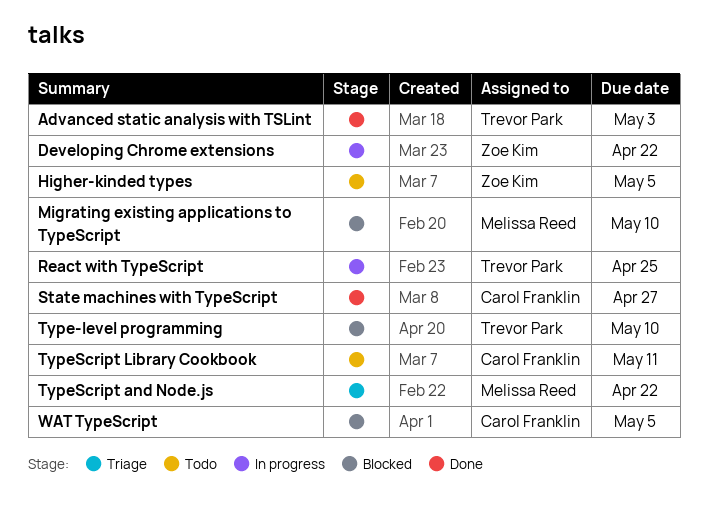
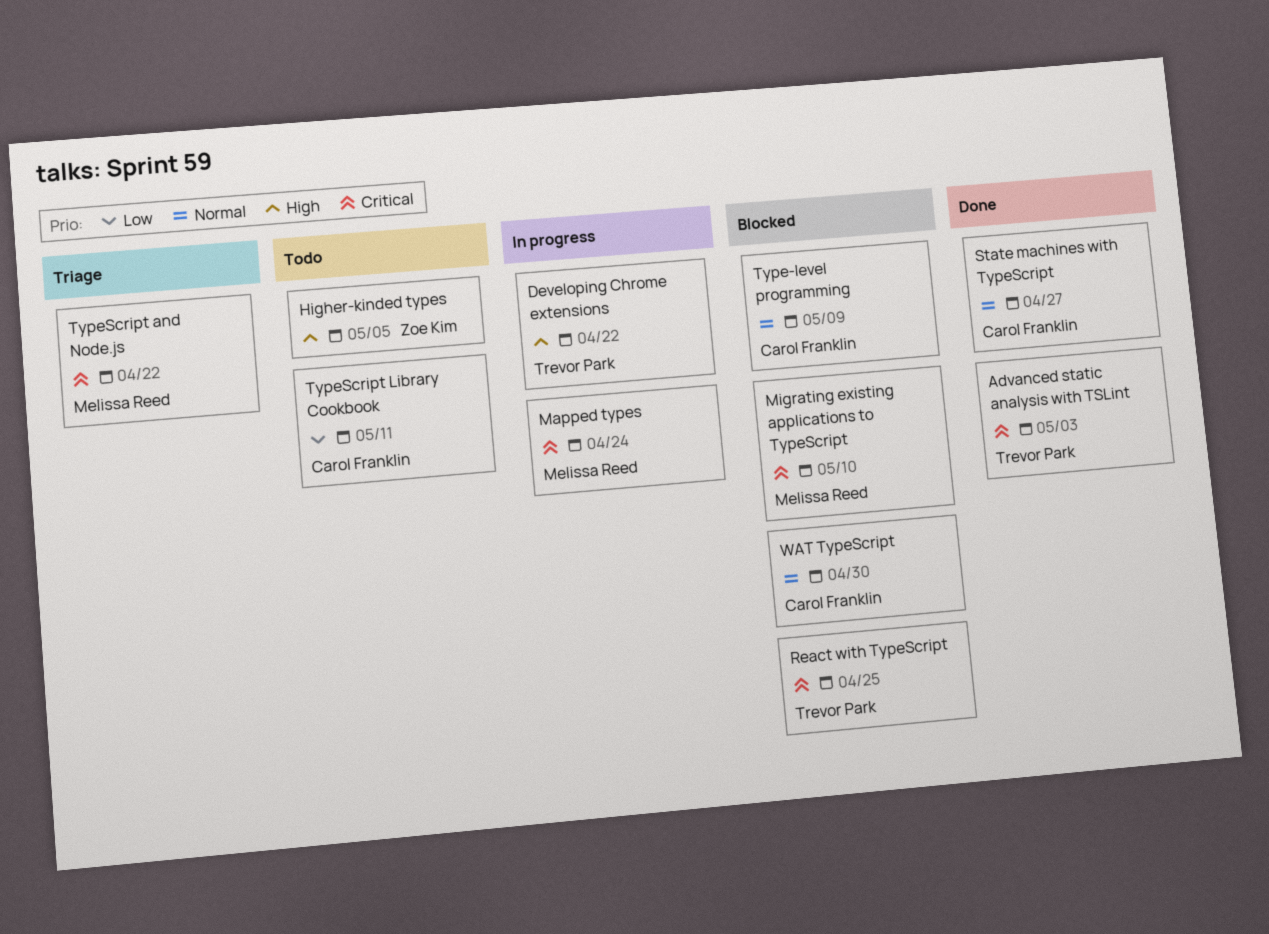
Developing Chrome extensions, owner: Zoe Kim -> Trevor Park
Mapped types: none -> present
React with TypeScript, status: In progress -> Blocked
Type-level programming, owner: Trevor Park -> Carol Franklin
Type-level programming, due: May 10 -> May 9
WAT TypeScript, due: May 5 -> Apr 30

